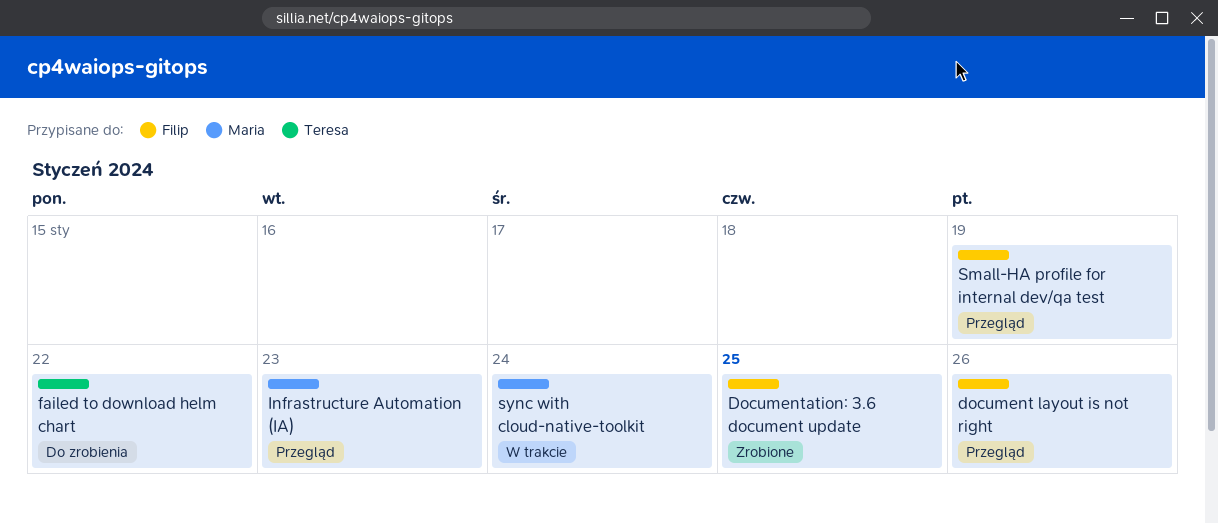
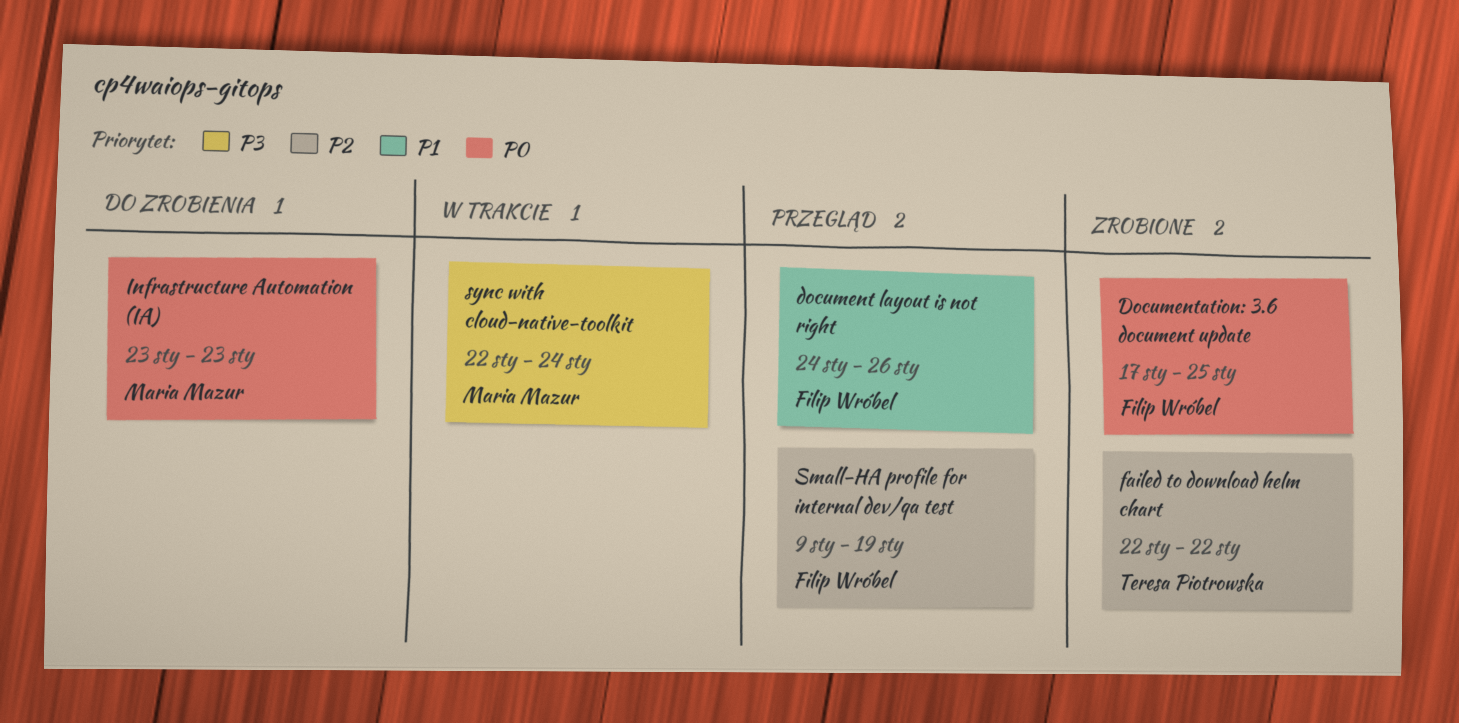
failed to download helm chart, status: Do zrobienia -> Zrobione
Infrastructure Automation (IA), status: Przegląd -> Do zrobienia

